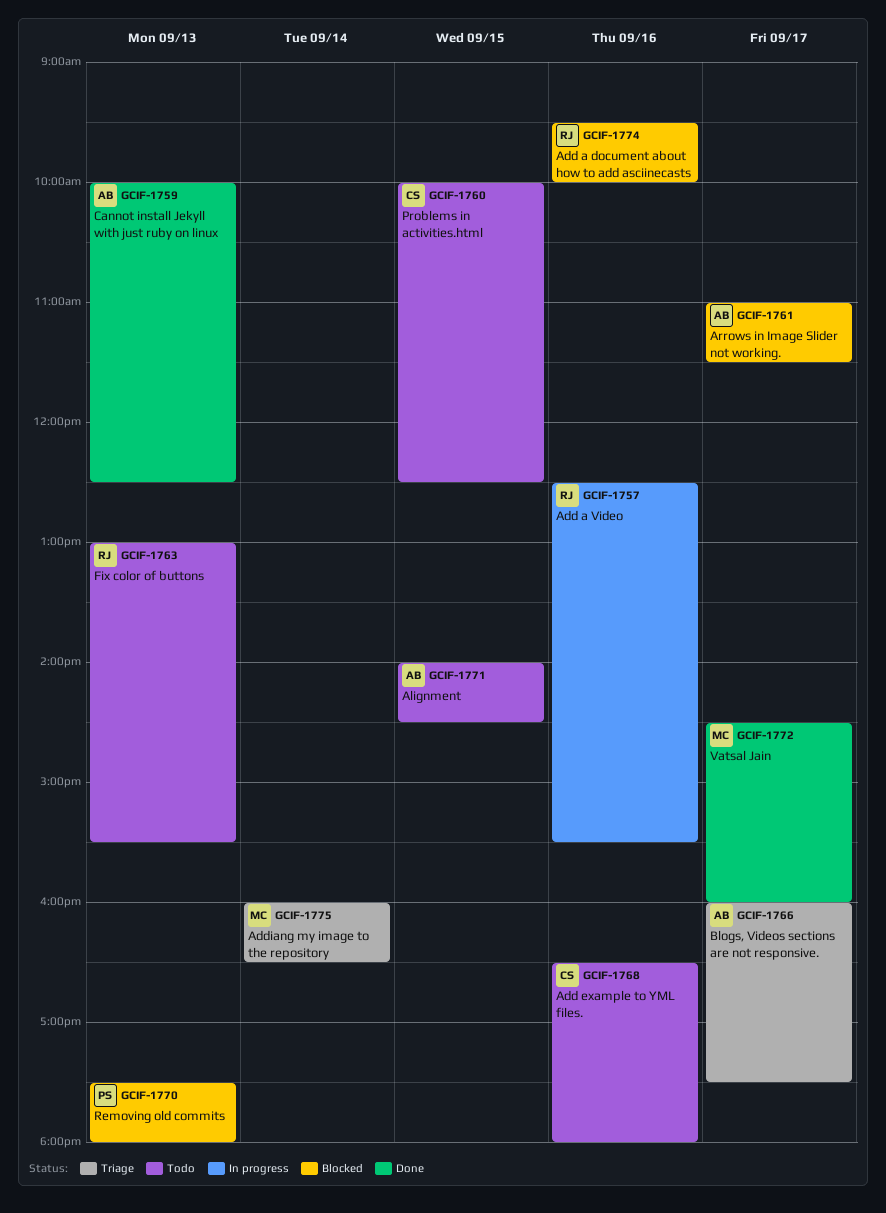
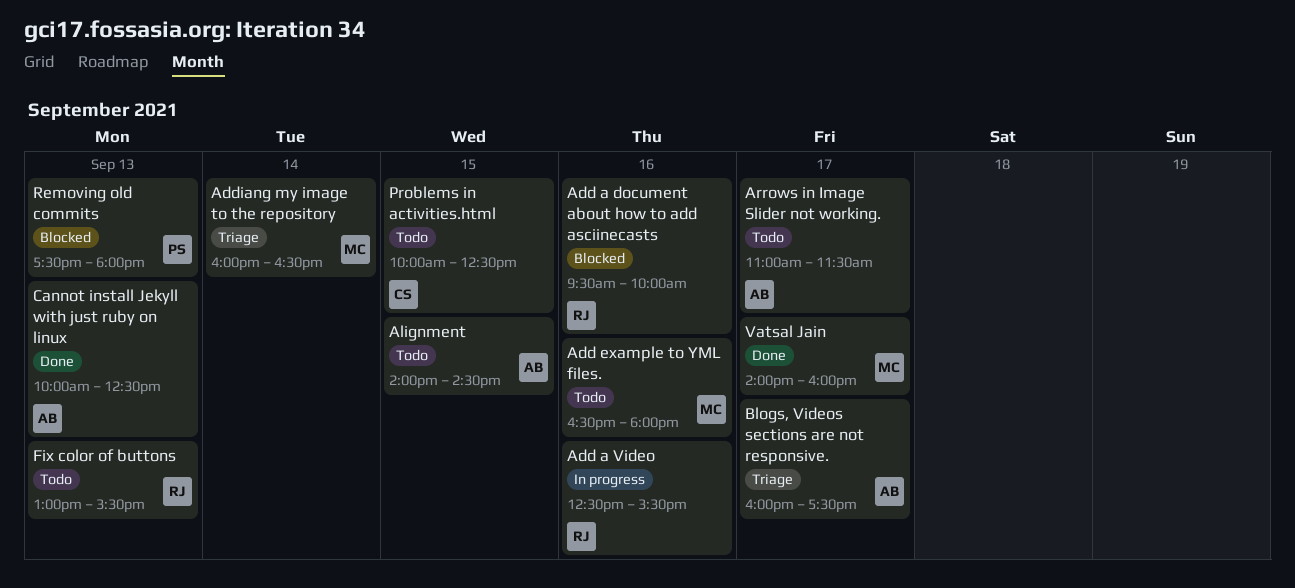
Add example to YML files., owner: CS -> MC
Arrows in Image Slider not working., status: Blocked -> Todo
Vatsal Jain, begins: 14:30 -> 14:00

